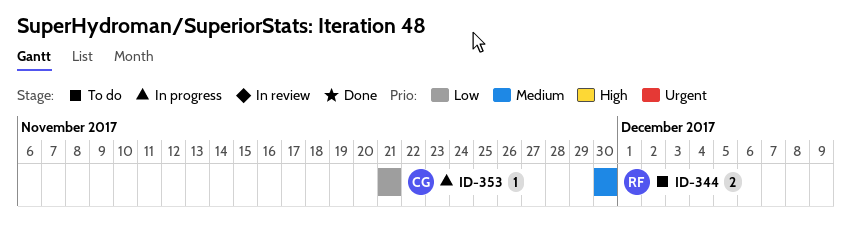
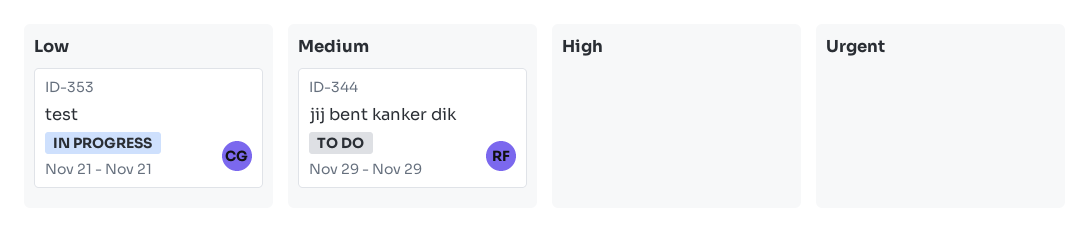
ID-344, start: Nov 30 -> Nov 29
ID-344, due: Nov 30 -> Nov 29

